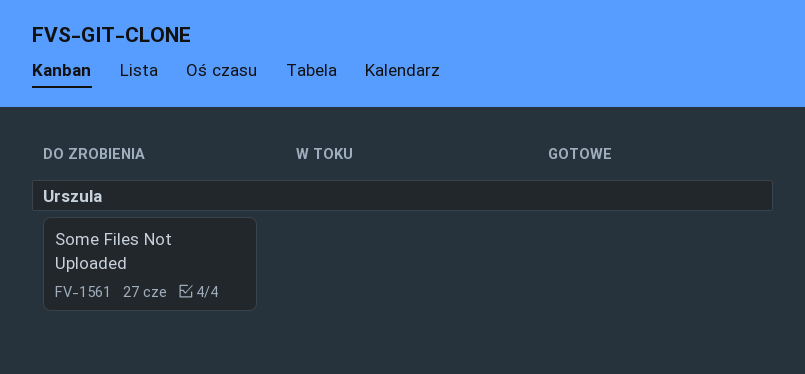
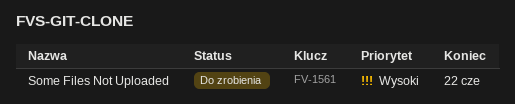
FV-1561, due: Jun 27 -> Jun 22

